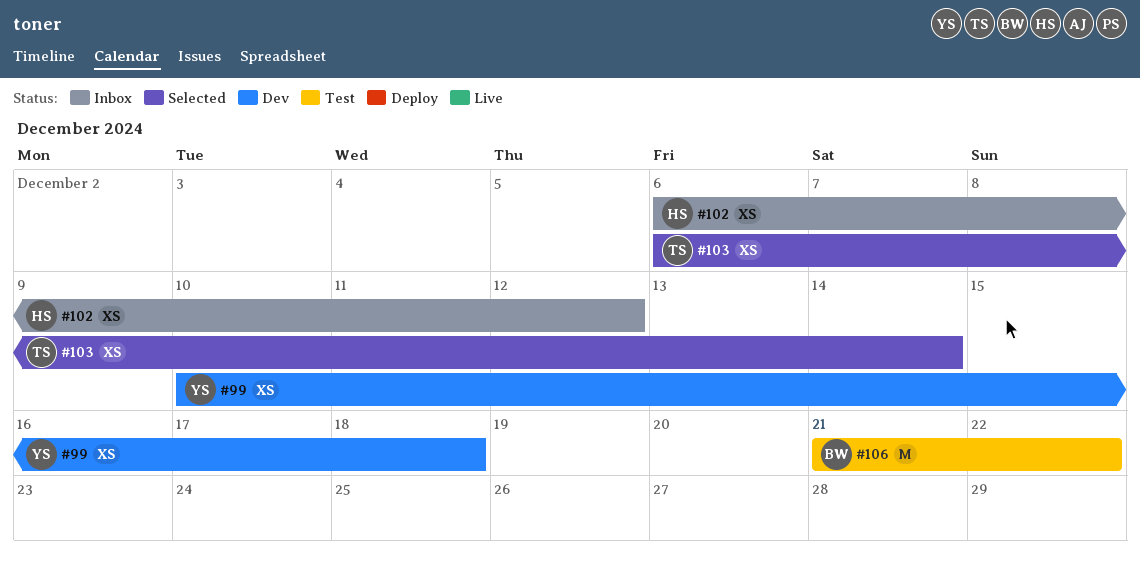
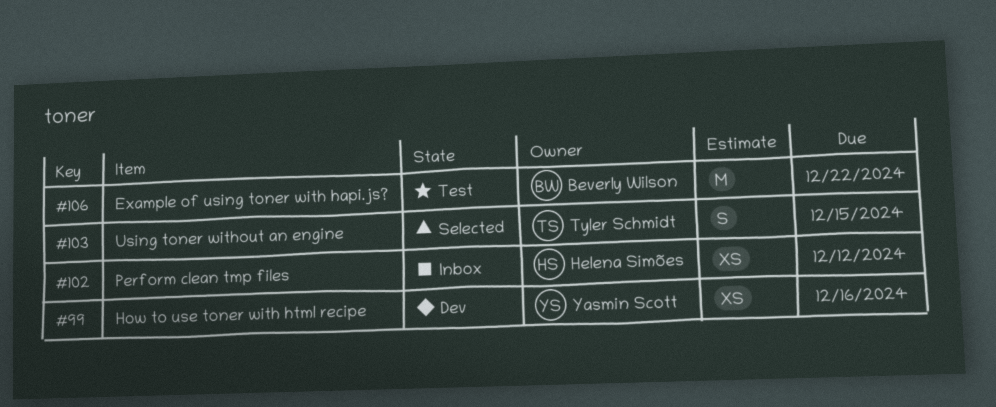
#99, due: Dec 18 -> Dec 16
#103, estimate: XS -> S
#103, due: Dec 14 -> Dec 15

